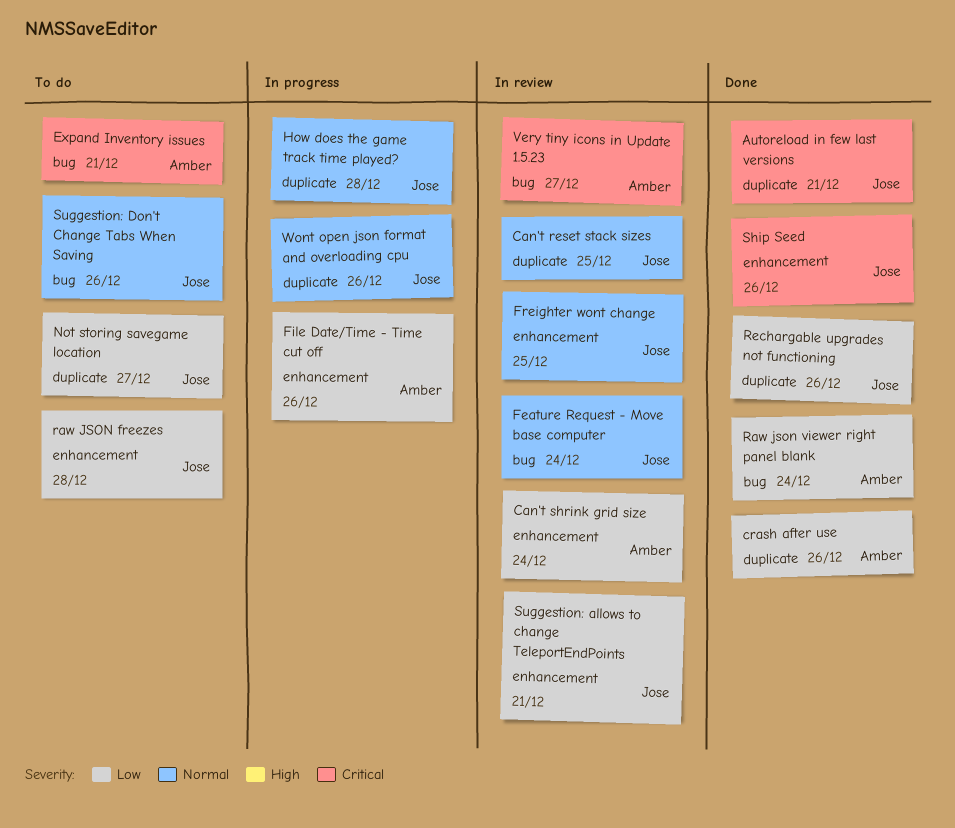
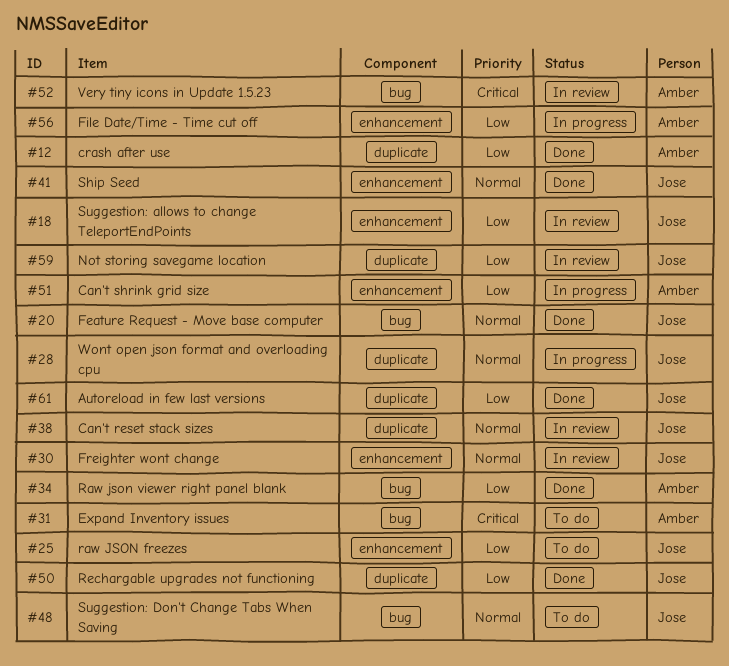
Autoreload in few last versions, priority: Critical -> Low
Can't shrink grid size, status: In review -> In progress
Feature Request - Move base computer, status: In review -> Done
How does the game track time played?: present -> none
Not storing savegame location, status: To do -> In review
Ship Seed, priority: Critical -> Normal

